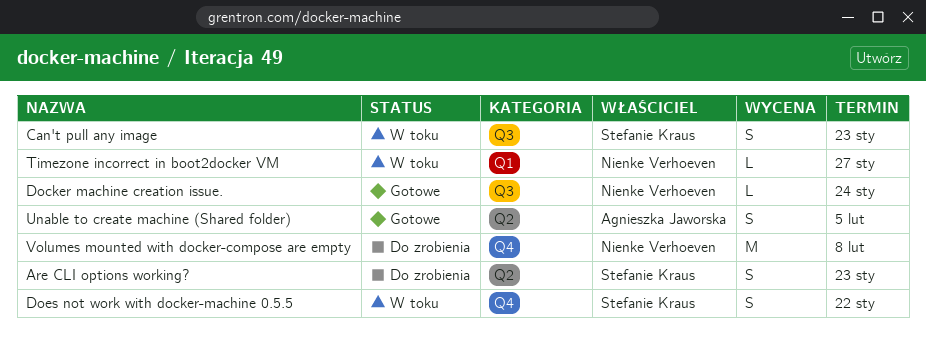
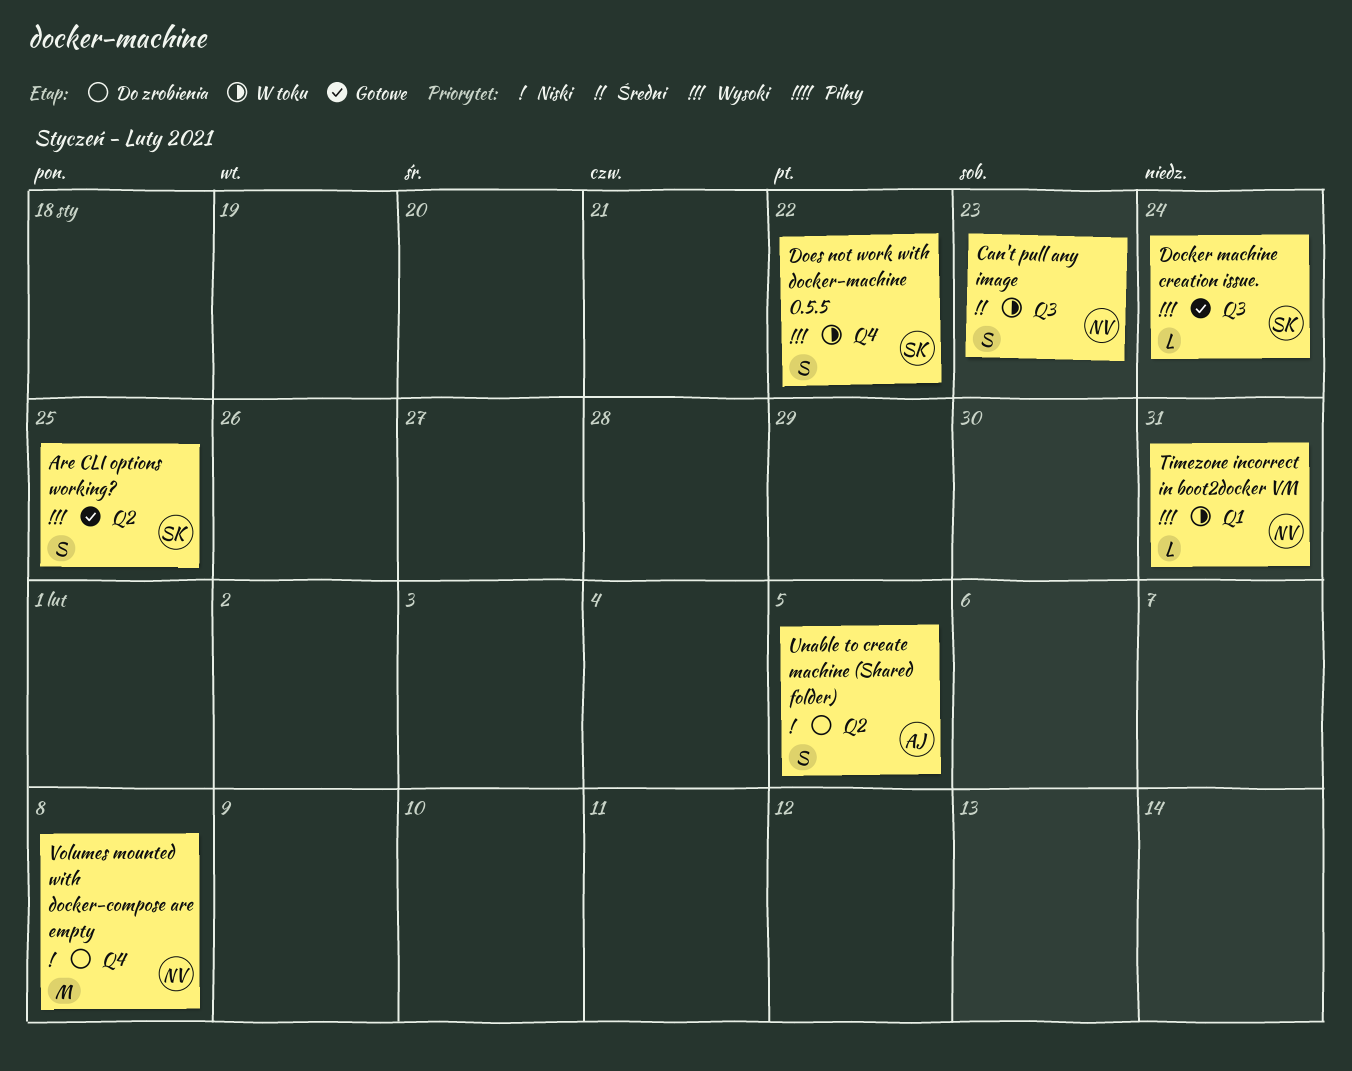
Are CLI options working?, status: Do zrobienia -> Gotowe
Are CLI options working?, due: Jan 23 -> Jan 25
Can't pull any image, owner: Stefanie Kraus -> Nienke Verhoeven
Docker machine creation issue., owner: Nienke Verhoeven -> Stefanie Kraus
Timezone incorrect in boot2docker VM, due: Jan 27 -> Jan 31
Unable to create machine (Shared folder), status: Gotowe -> Do zrobienia

